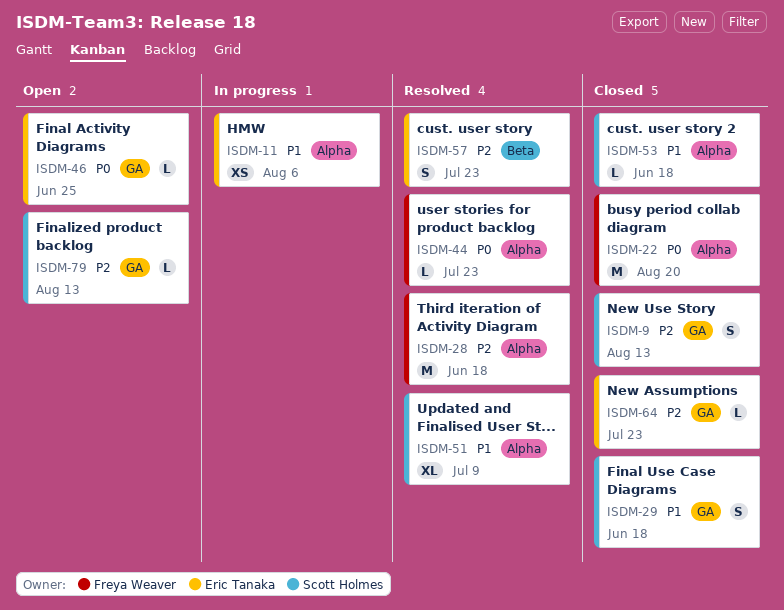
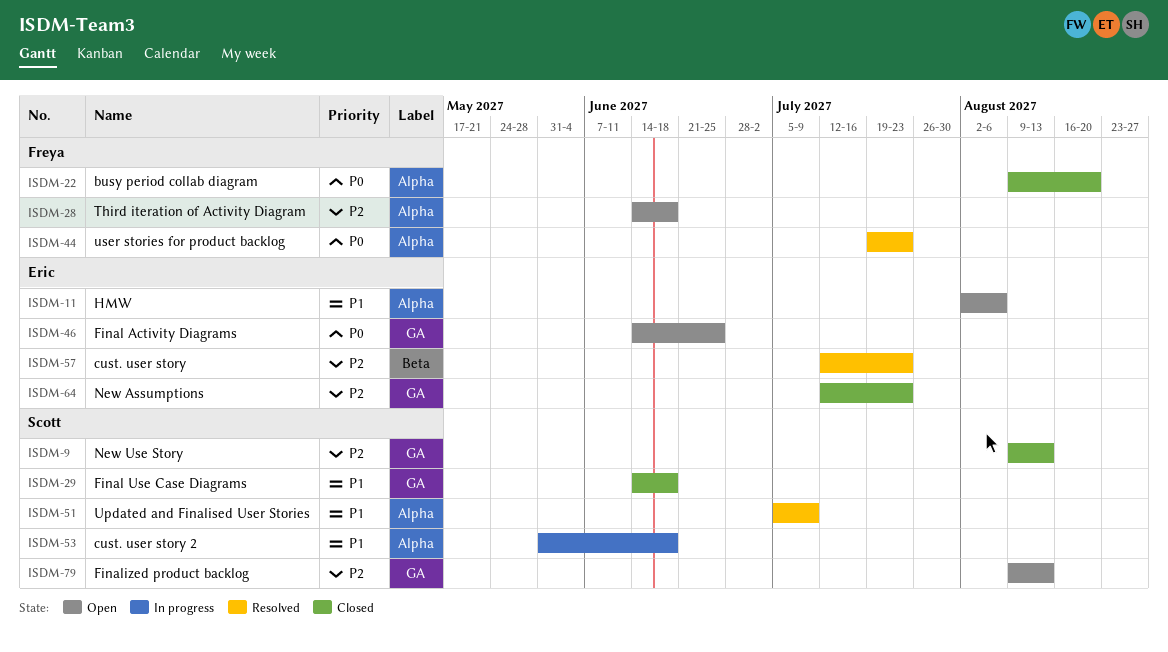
ISDM-11, status: In progress -> Open
ISDM-28, status: Resolved -> Open
ISDM-53, status: Closed -> In progress

